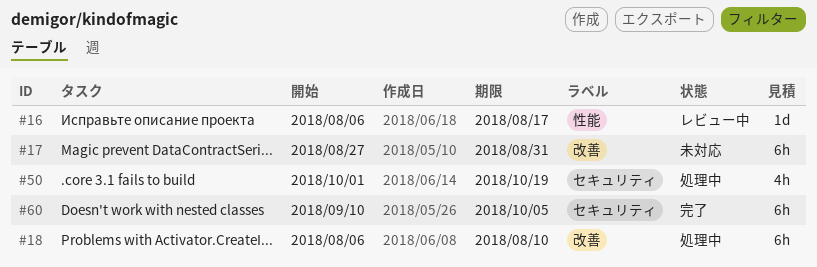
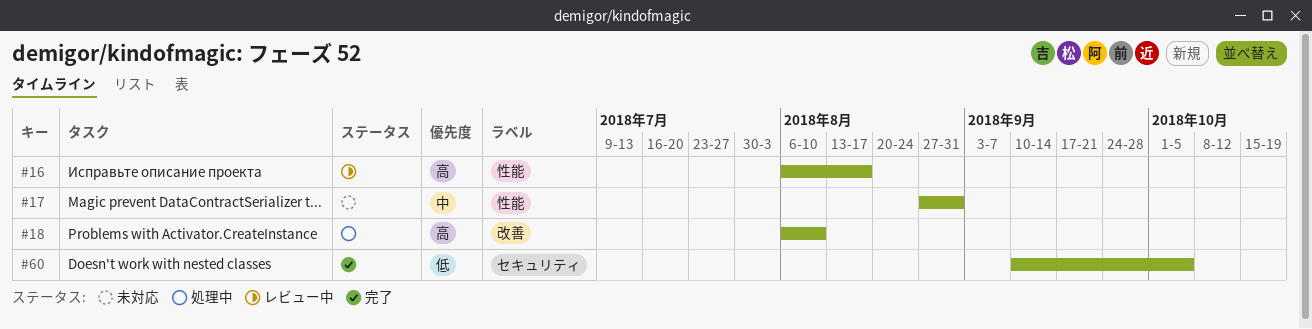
#17, label: 改善 -> 性能
#50: present -> none

